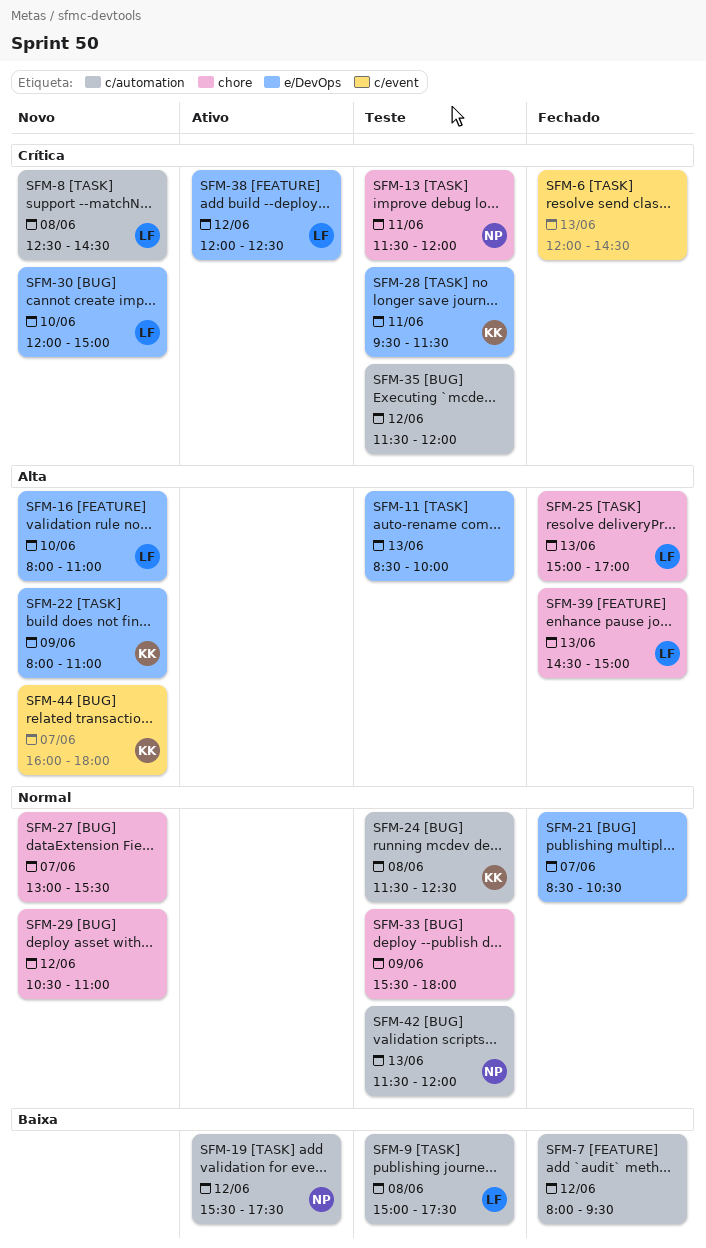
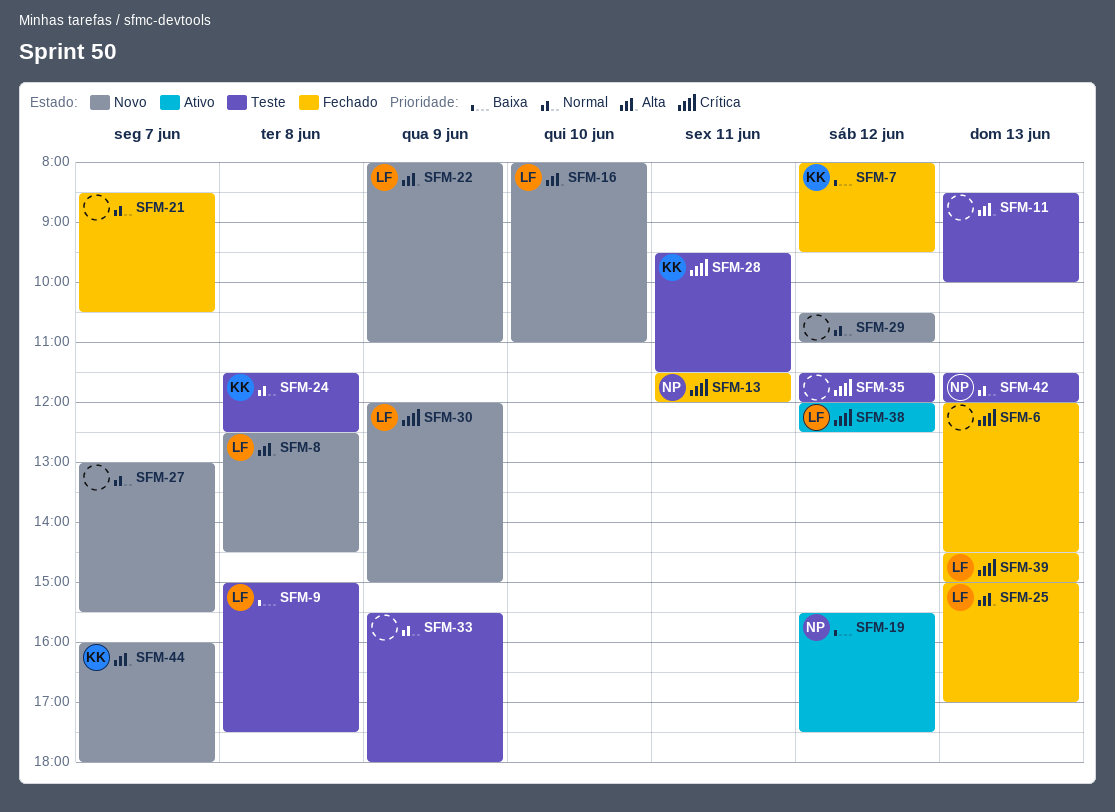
SFM-7, owner: none -> KK
SFM-8, priority: Crítica -> Alta
SFM-13, status: Teste -> Fechado
SFM-22, owner: KK -> LF
SFM-30, day: Jun 10 -> Jun 9
SFM-39, priority: Alta -> Crítica

